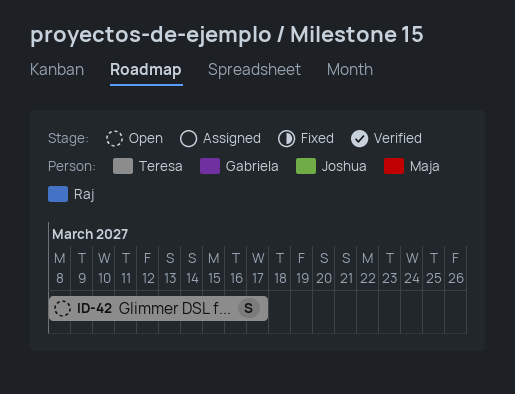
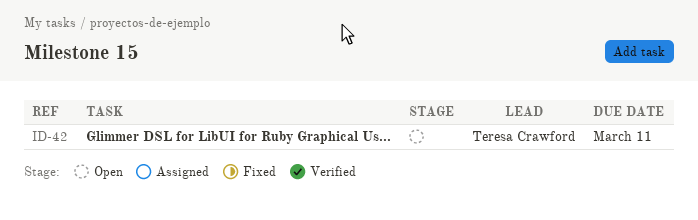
ID-42, due: Mar 17 -> Mar 11

